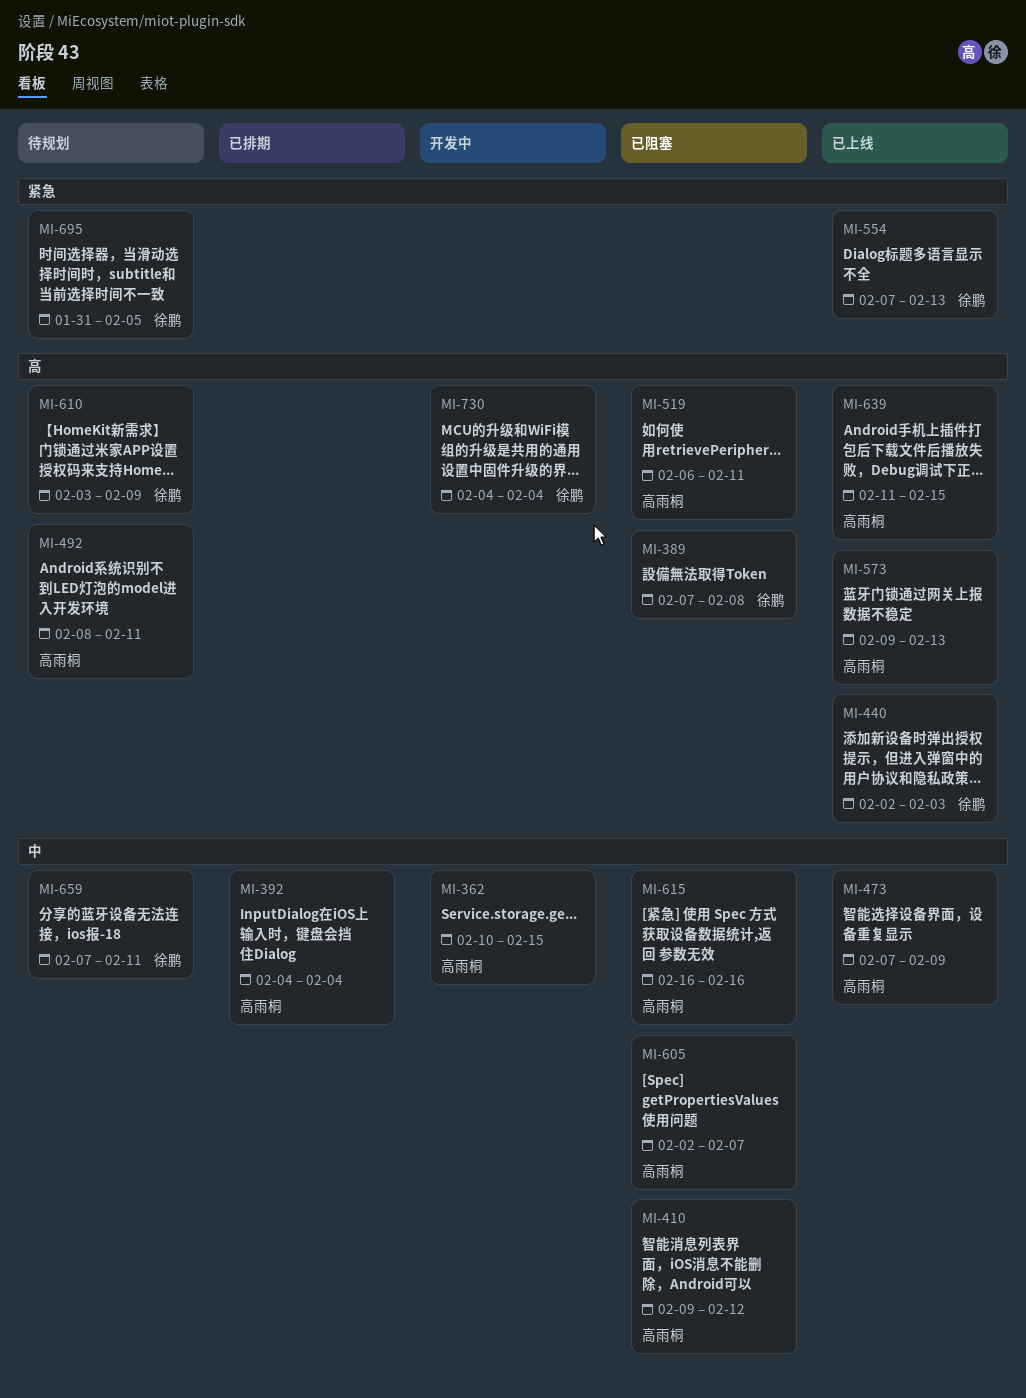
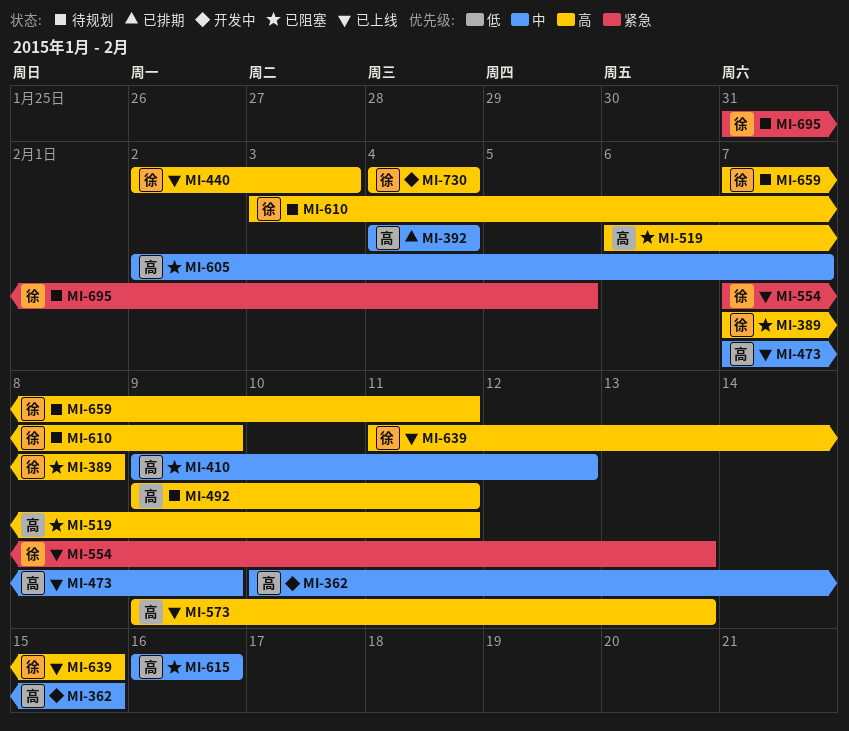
MI-492, start: Feb 8 -> Feb 9
MI-639, owner: 高雨桐 -> 徐鹏
MI-659, priority: 中 -> 高

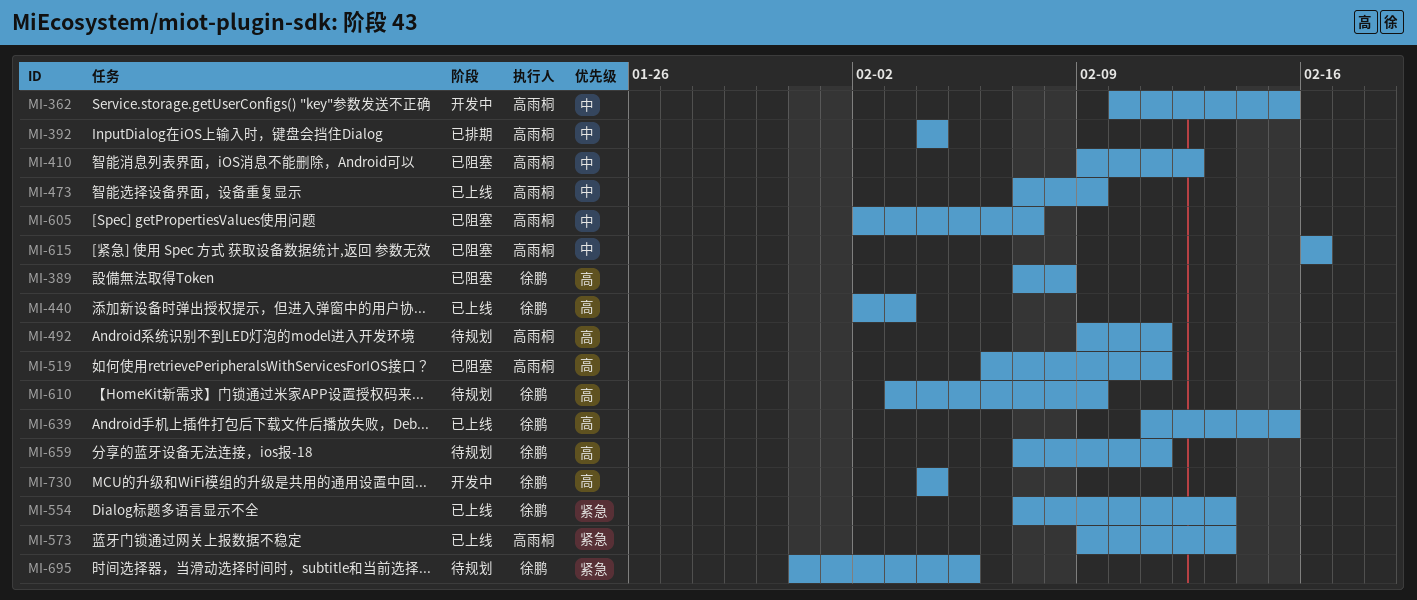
MI-573, priority: 高 -> 紧急

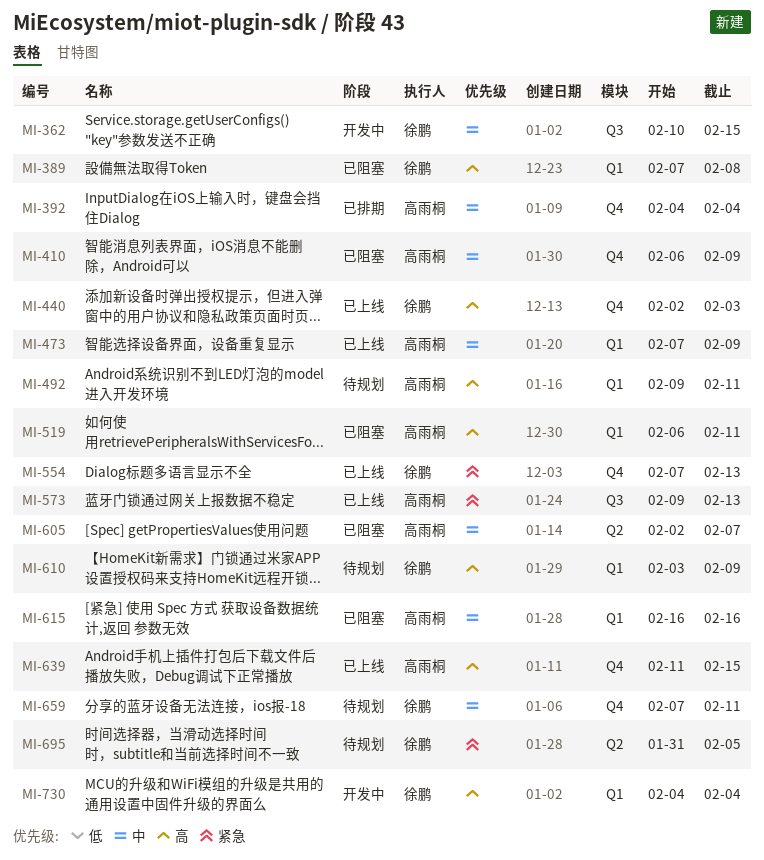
MI-362, owner: 高雨桐 -> 徐鹏
MI-410, start: Feb 9 -> Feb 6
MI-410, due: Feb 12 -> Feb 9
MI-639, owner: 徐鹏 -> 高雨桐
MI-659, priority: 高 -> 中

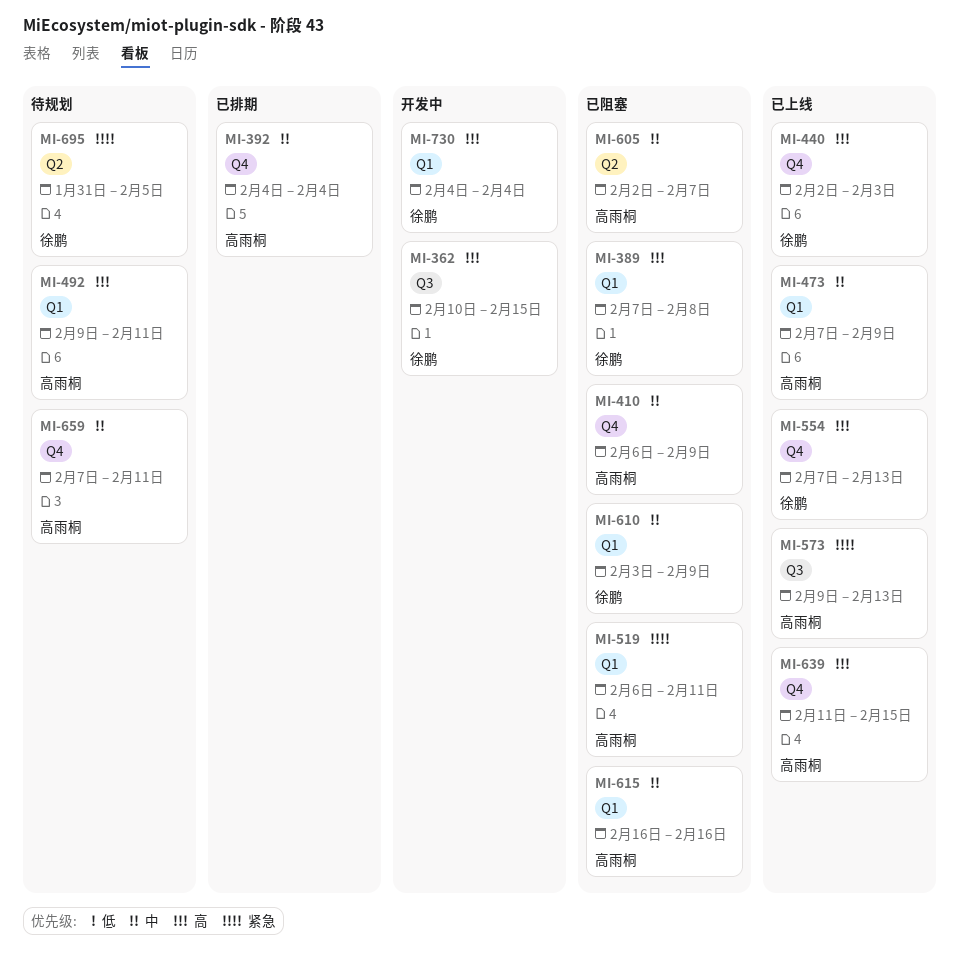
MI-362, priority: 中 -> 高
MI-519, priority: 高 -> 紧急
MI-554, priority: 紧急 -> 高
MI-610, status: 待规划 -> 已阻塞
MI-610, priority: 高 -> 中
MI-659, owner: 徐鹏 -> 高雨桐

